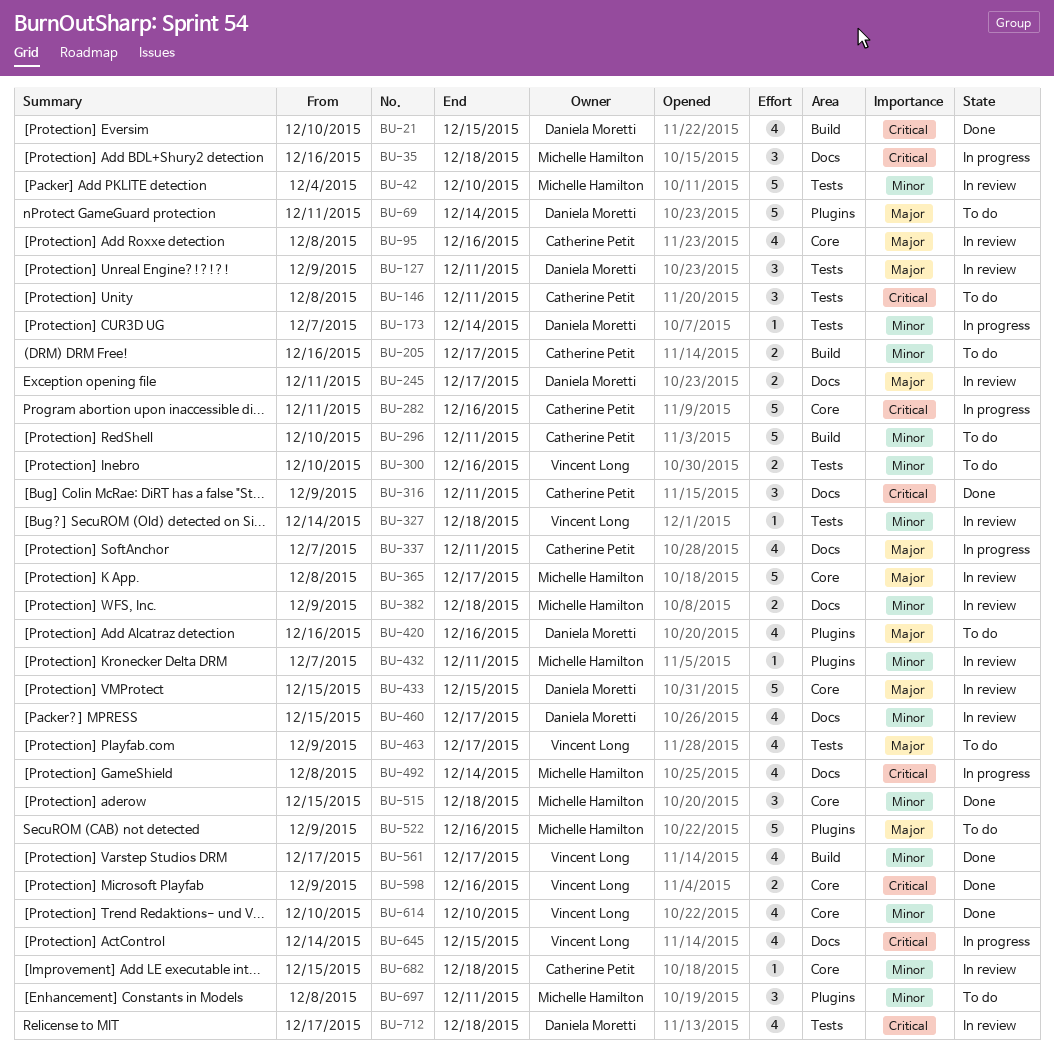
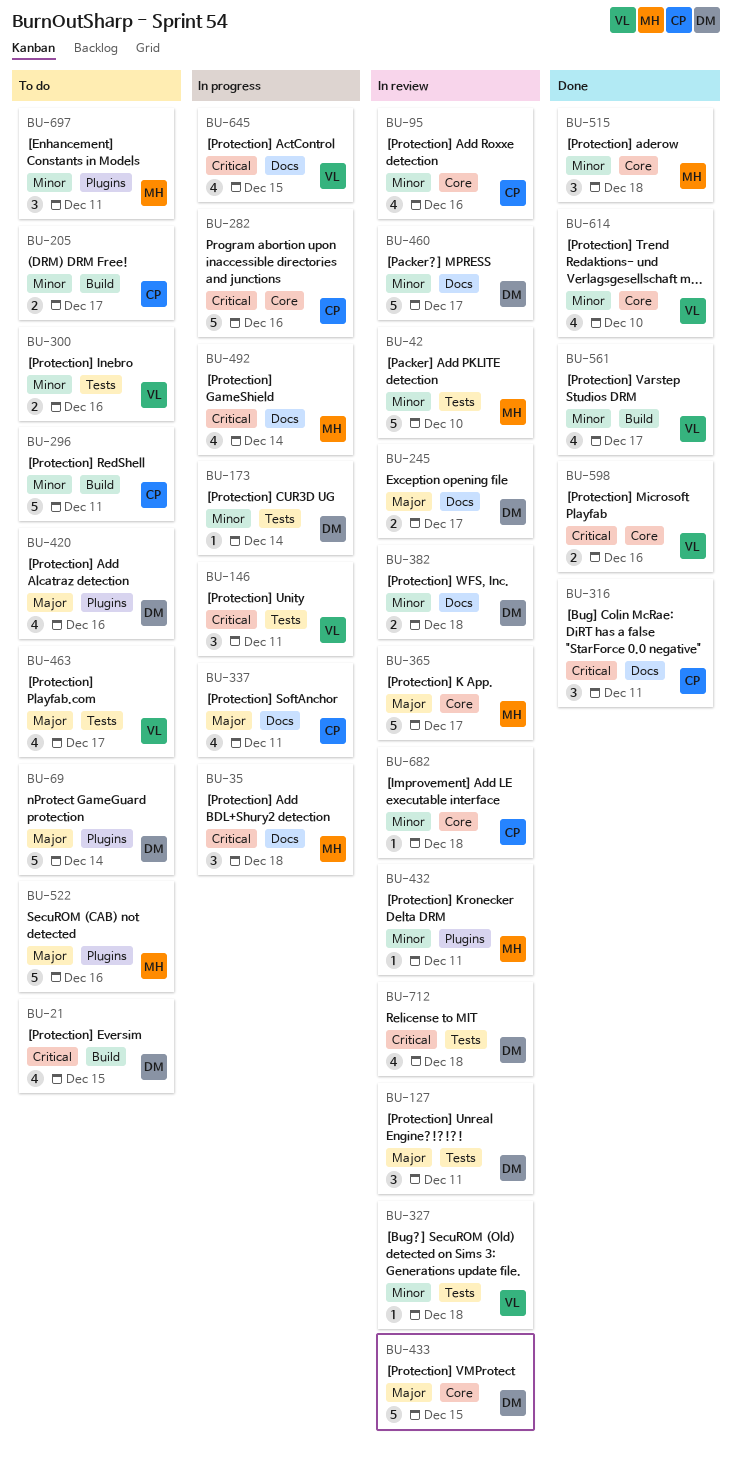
BU-21, status: Done -> To do
BU-95, priority: Major -> Minor
BU-146, status: To do -> In progress
BU-146, owner: Catherine Petit -> Vincent Long
BU-382, owner: Michelle Hamilton -> Daniela Moretti
BU-460, estimate: 4 -> 5

